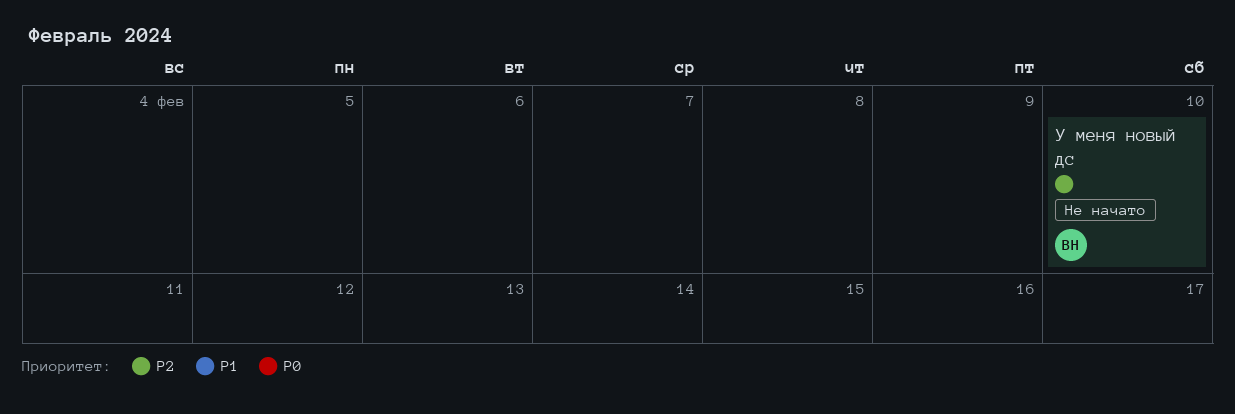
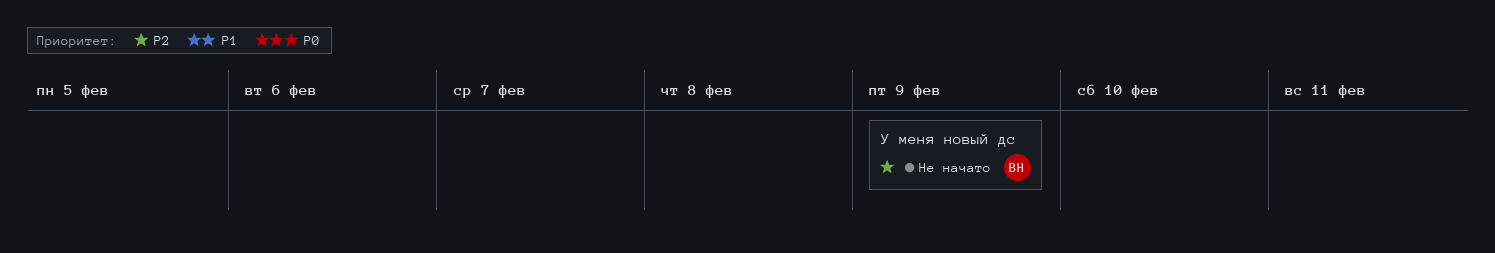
У меня новый дс, due: Feb 10 -> Feb 9

